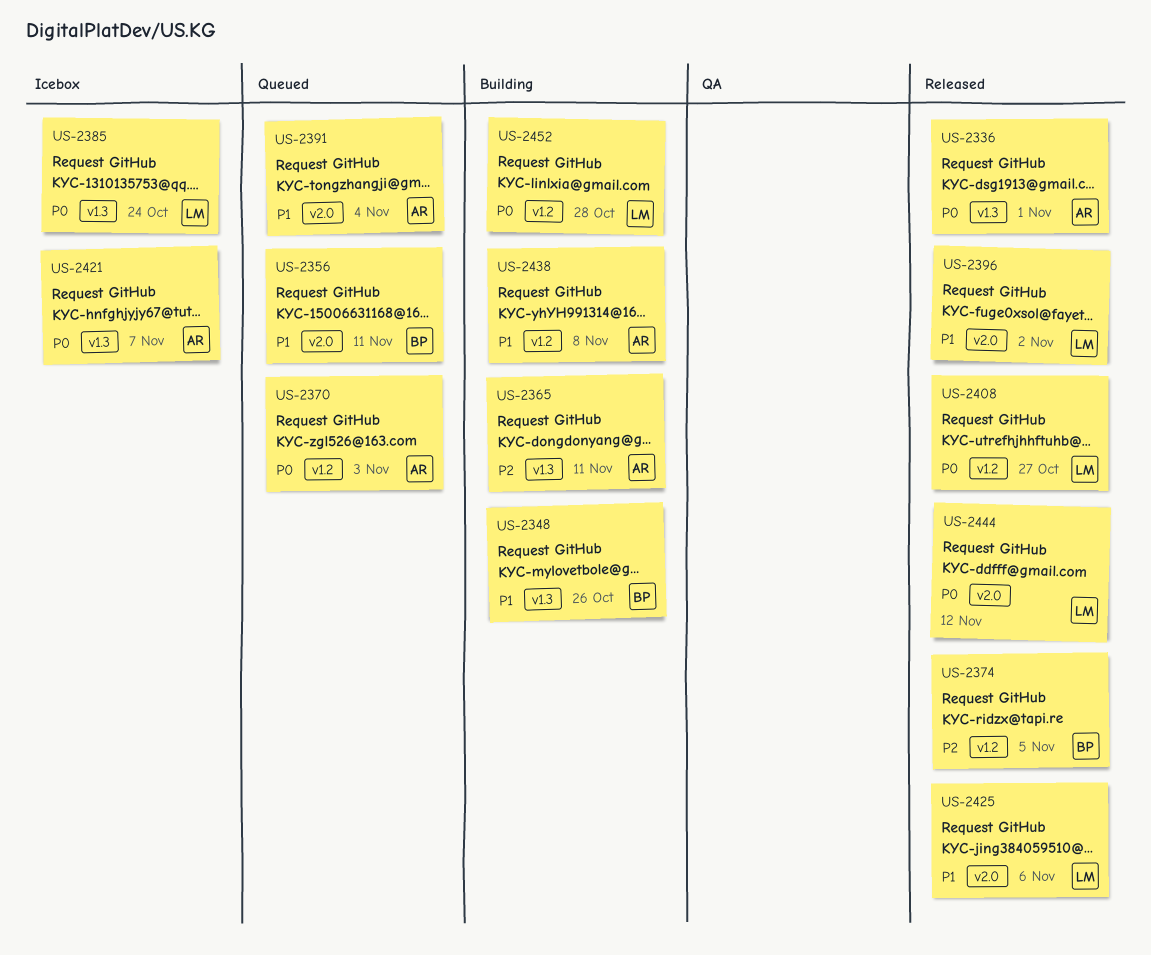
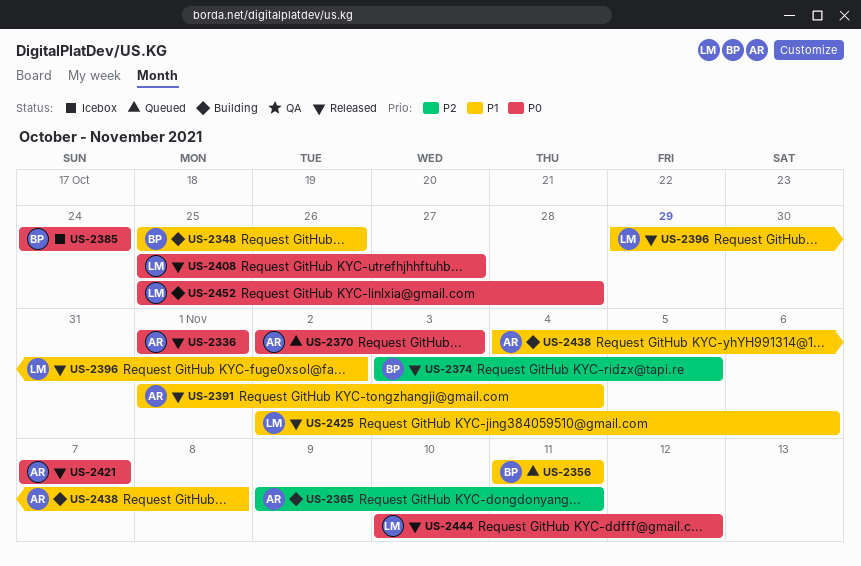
US-2385, owner: LM -> BP
US-2391, status: Queued -> Released
US-2421, status: Icebox -> Released

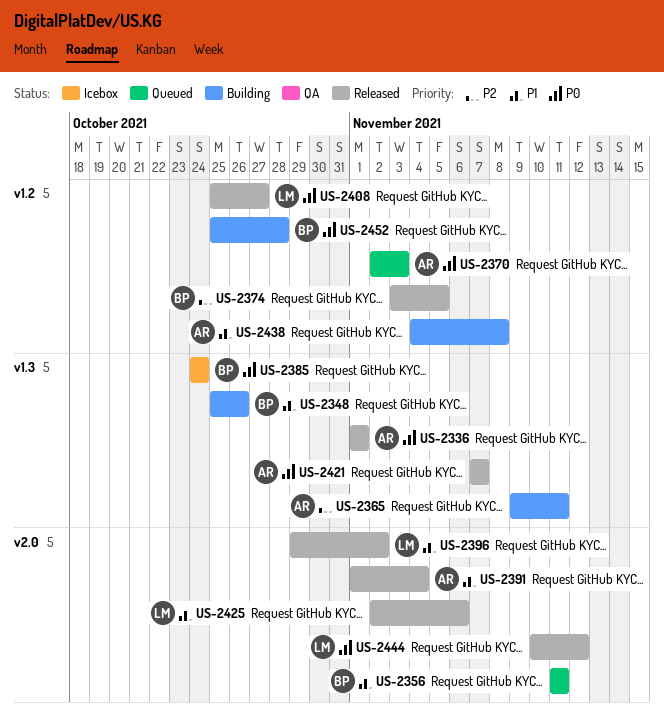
US-2452, owner: LM -> BP

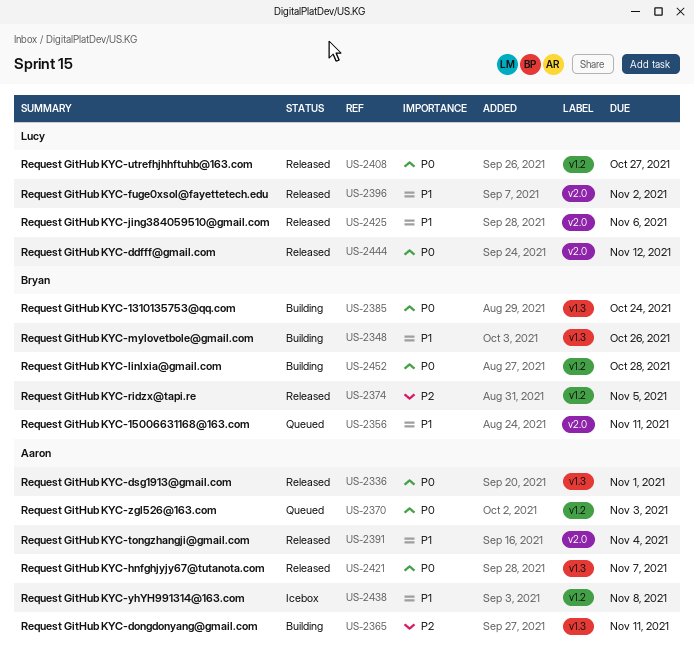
US-2385, status: Icebox -> Building
US-2438, status: Building -> Icebox

